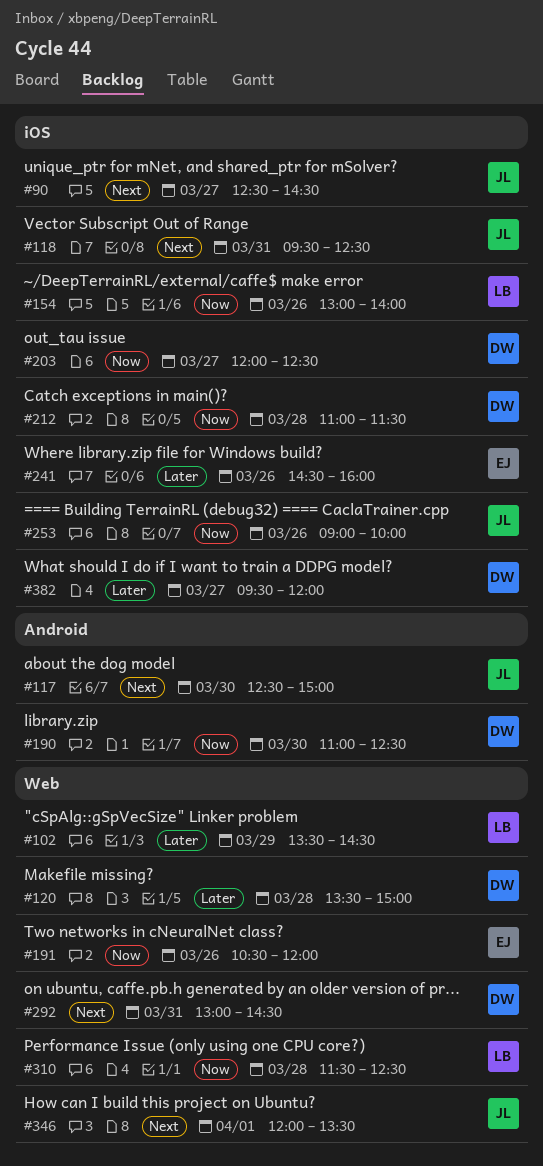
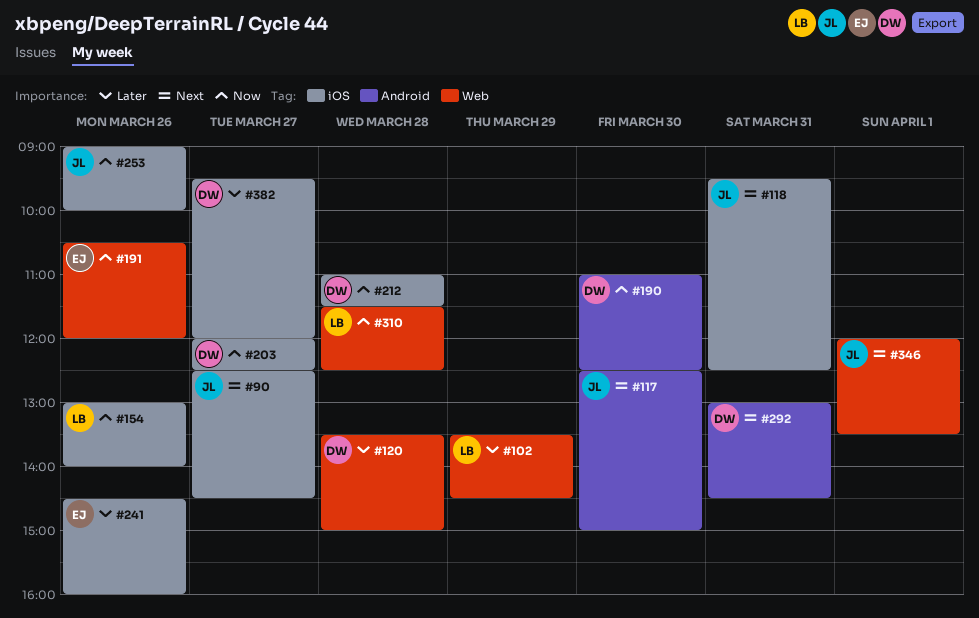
#292, label: Web -> Android

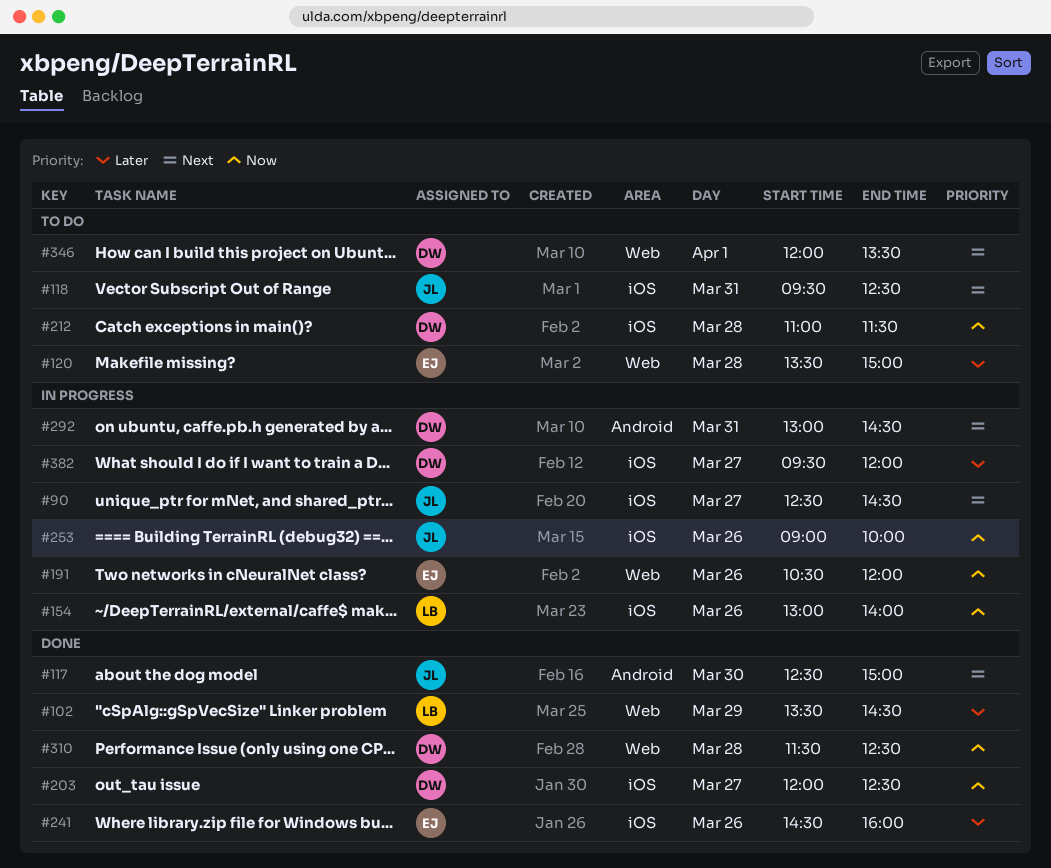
#120, owner: DW -> EJ
#190: present -> none
#310, owner: LB -> DW
#346, owner: JL -> DW

